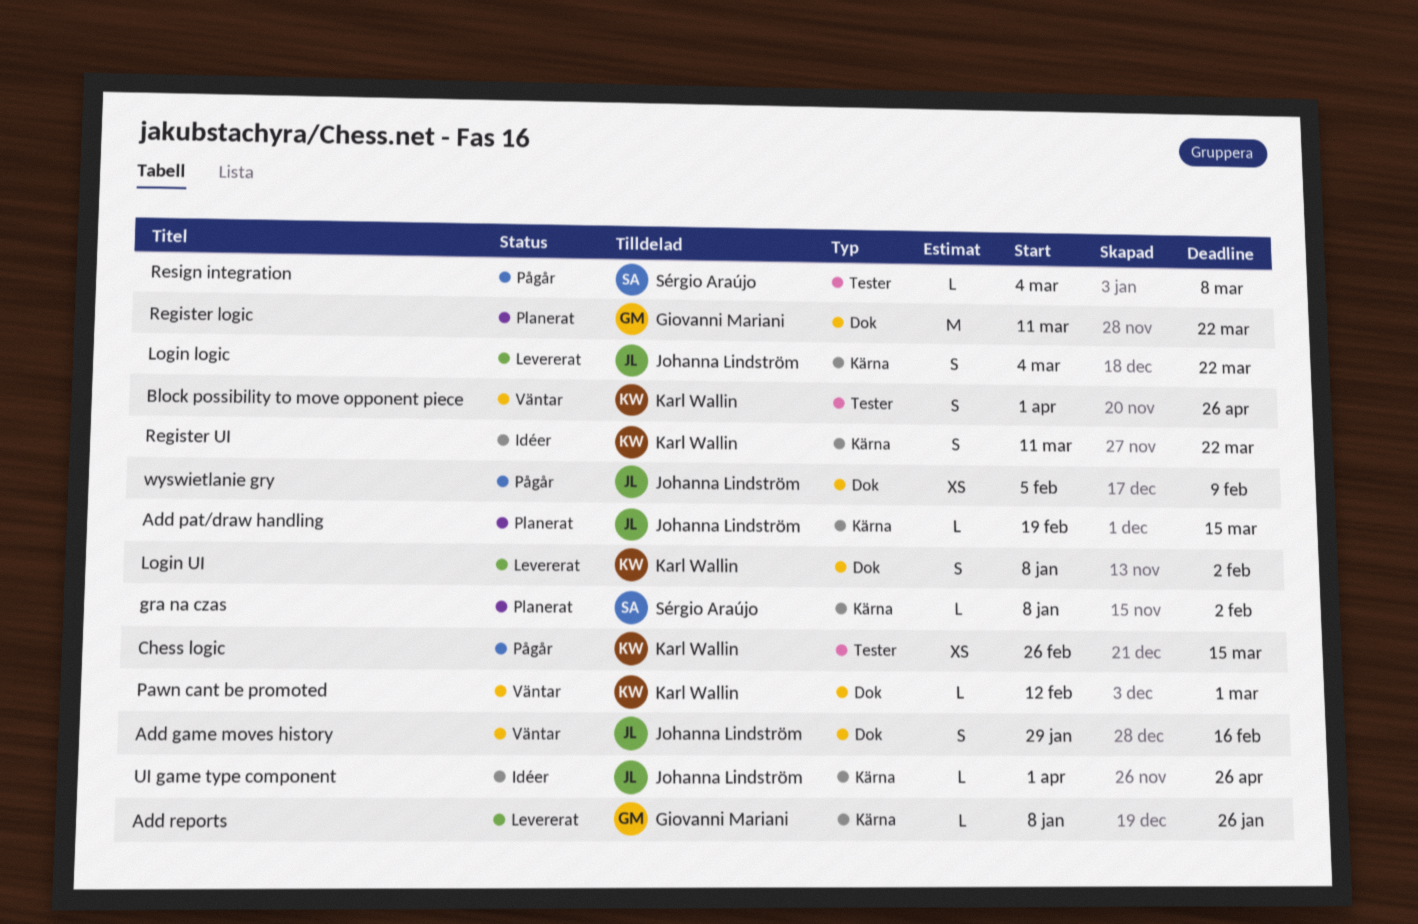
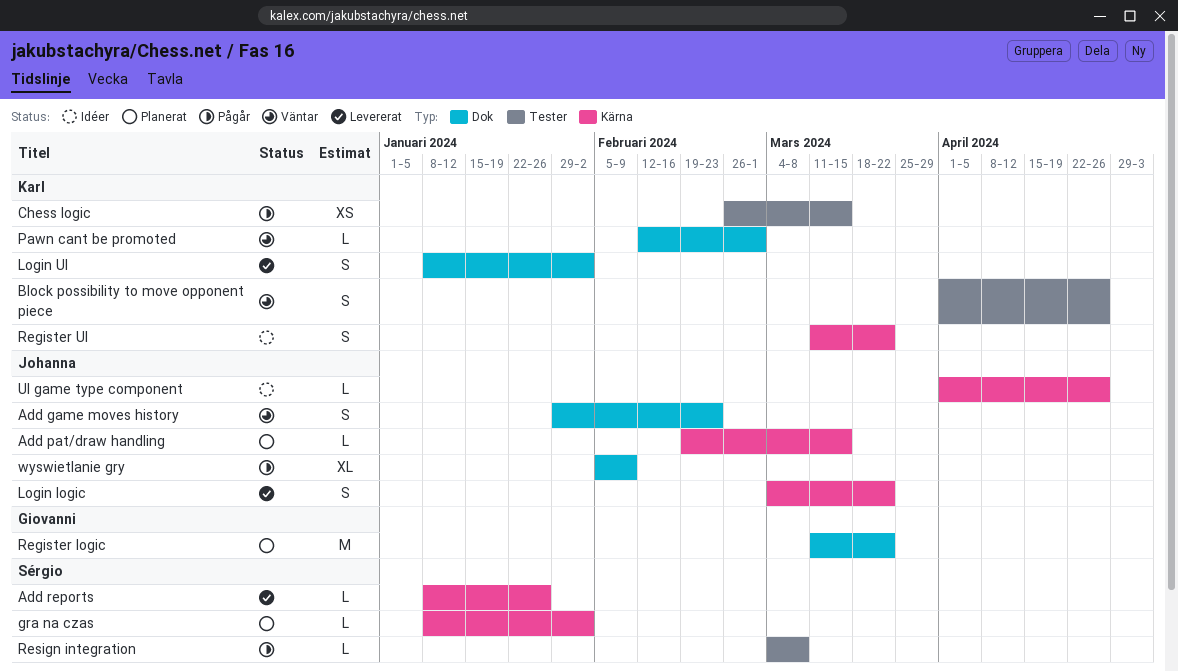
Add game moves history, due: Feb 16 -> Feb 23
Add reports, owner: Giovanni Mariani -> Sérgio Araújo
wyswietlanie gry, estimate: XS -> XL

